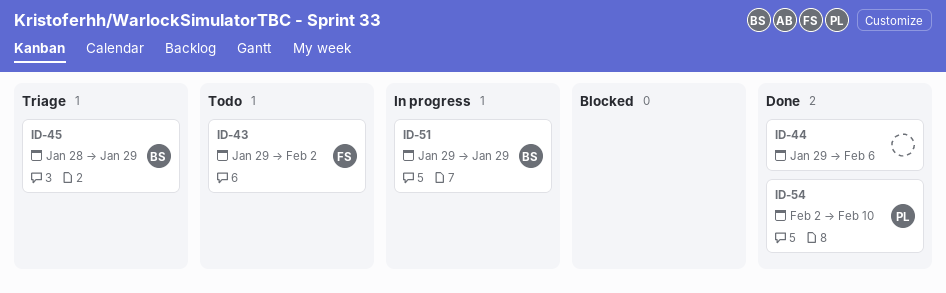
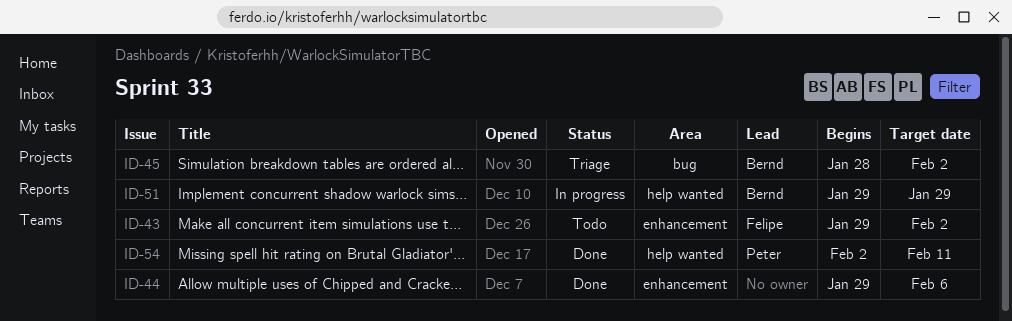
ID-45, due: Jan 29 -> Feb 2
ID-54, due: Feb 10 -> Feb 11

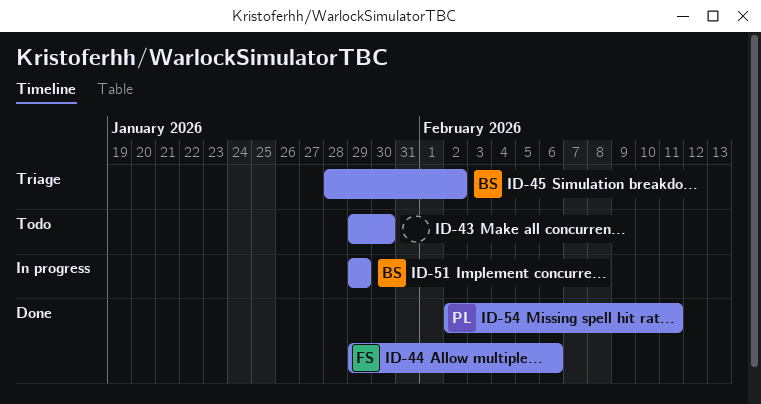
ID-43, owner: Felipe -> none
ID-43, due: Feb 2 -> Jan 30
ID-44, owner: none -> Felipe

